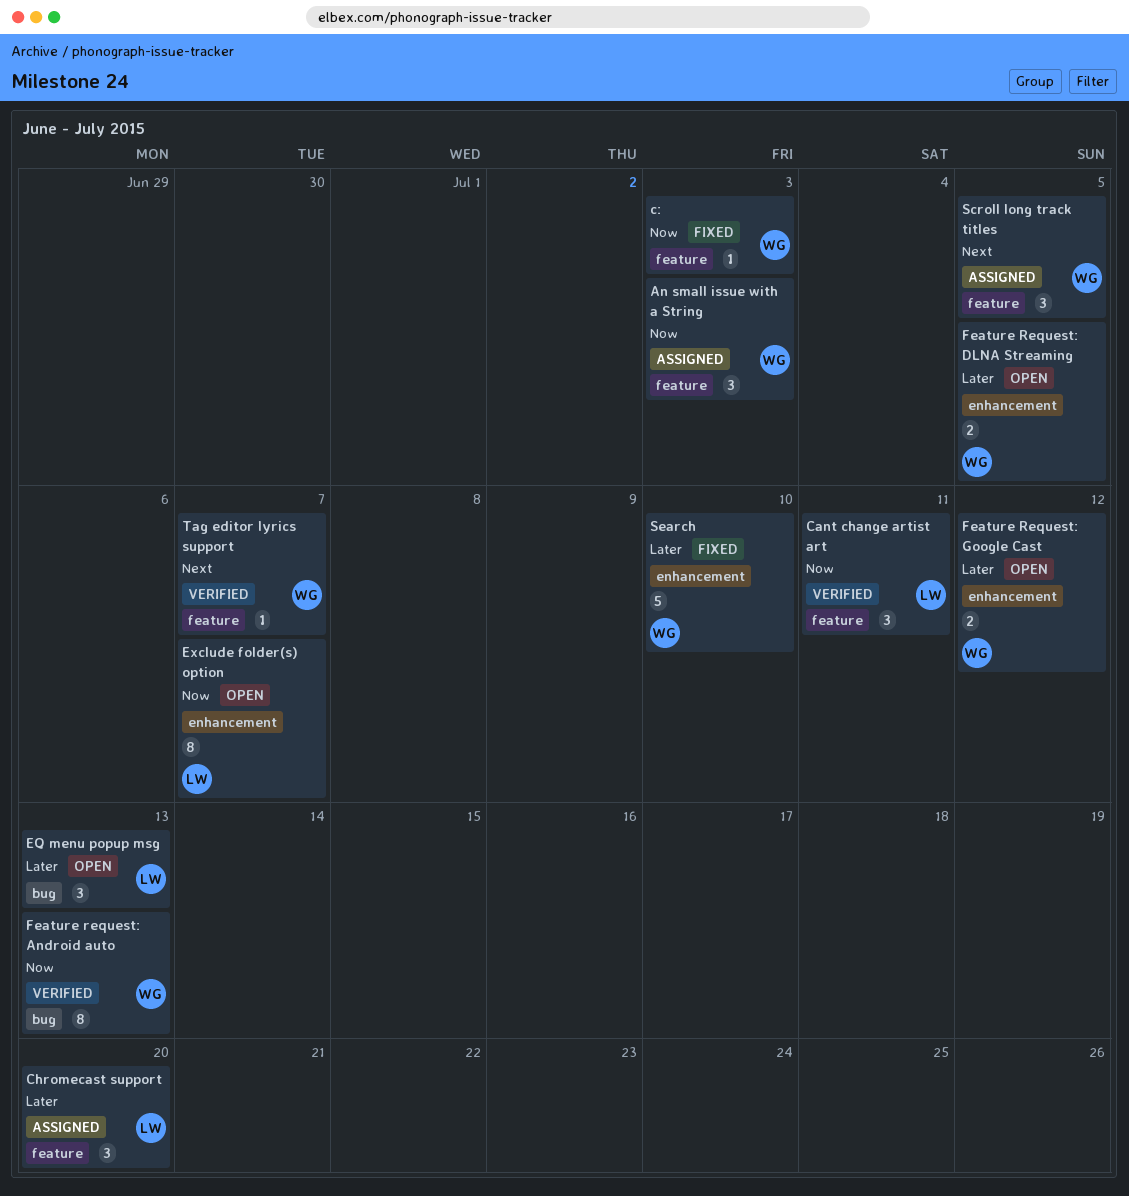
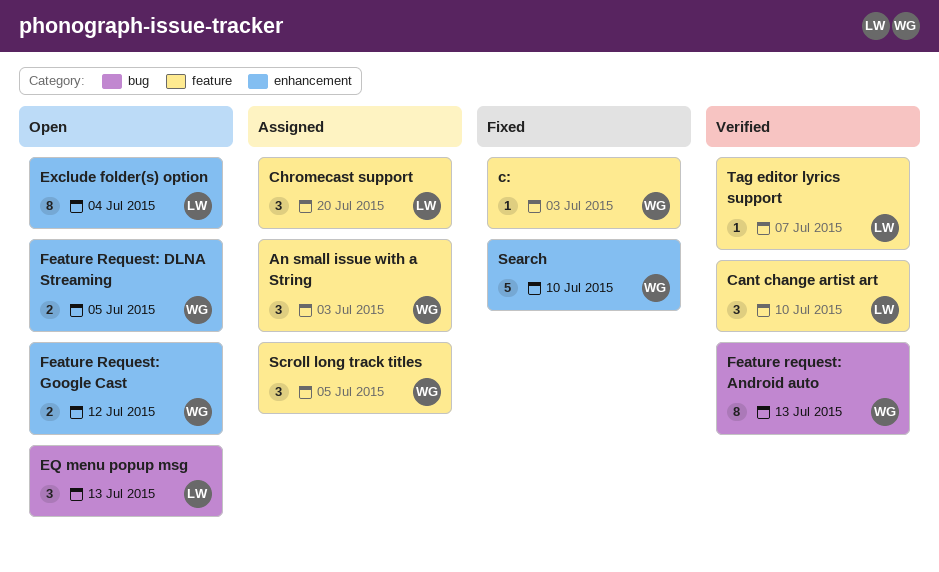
Cant change artist art, due: Jul 11 -> Jul 10
Exclude folder(s) option, due: Jul 7 -> Jul 4
Tag editor lyrics support, owner: WG -> LW

